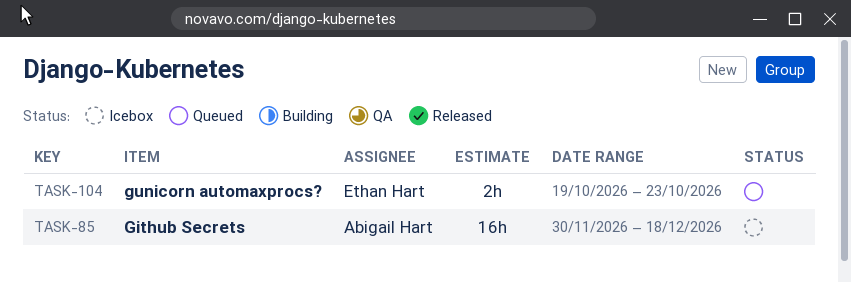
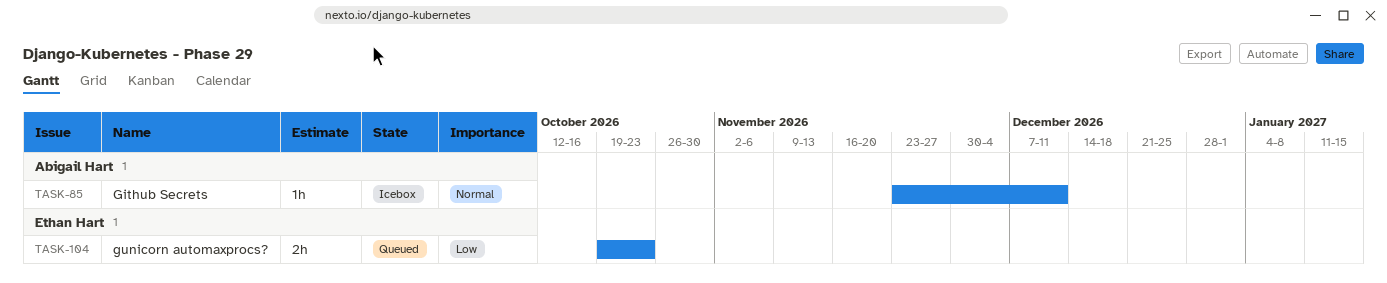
TASK-85, estimate: 16h -> 1h
TASK-85, start: Nov 30 -> Nov 23
TASK-85, due: Dec 18 -> Dec 11

